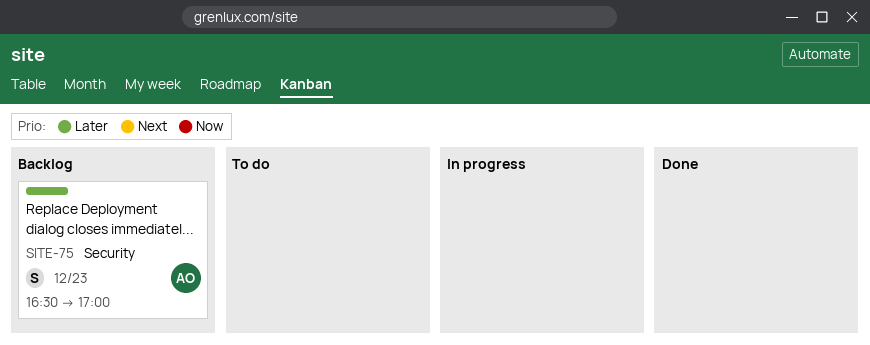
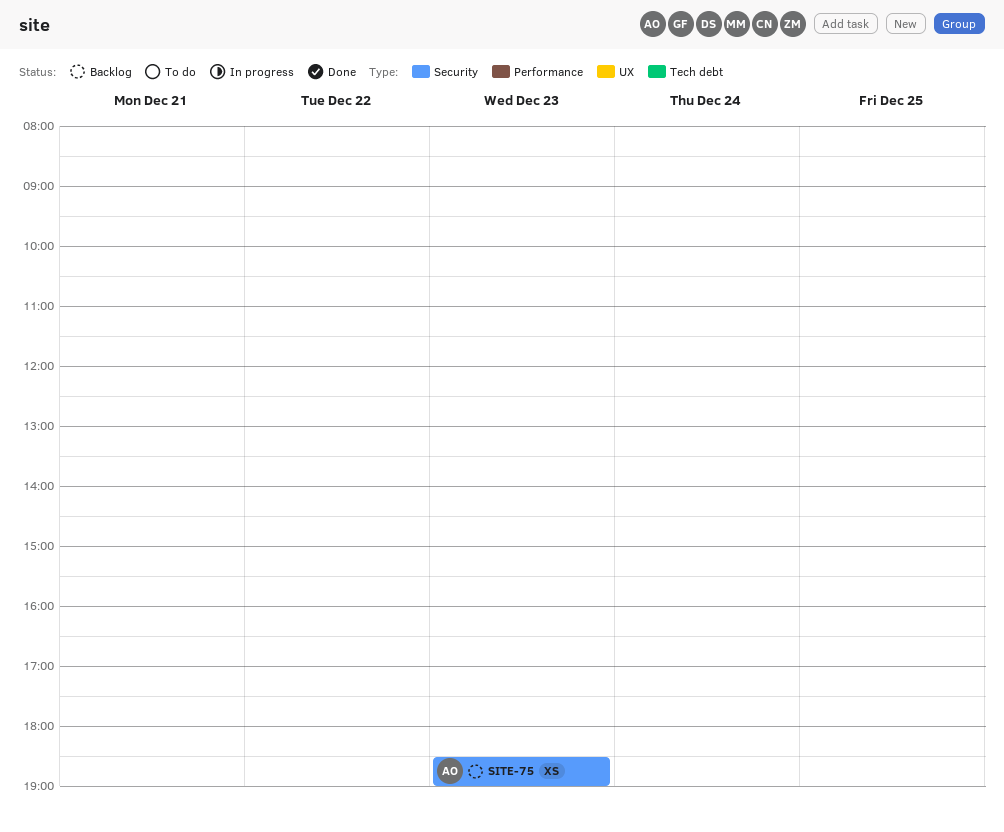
SITE-75, estimate: S -> XS
SITE-75, begins: 16:30 -> 18:30
SITE-75, ends: 17:00 -> 19:00

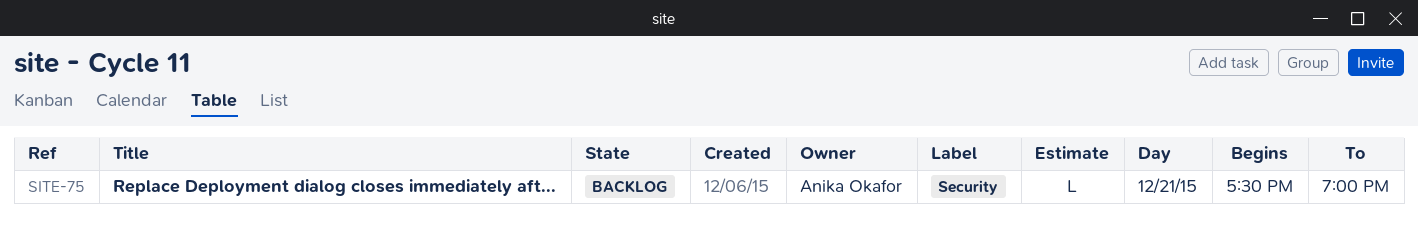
SITE-75, estimate: XS -> L
SITE-75, day: Dec 23 -> Dec 21
SITE-75, begins: 18:30 -> 17:30

